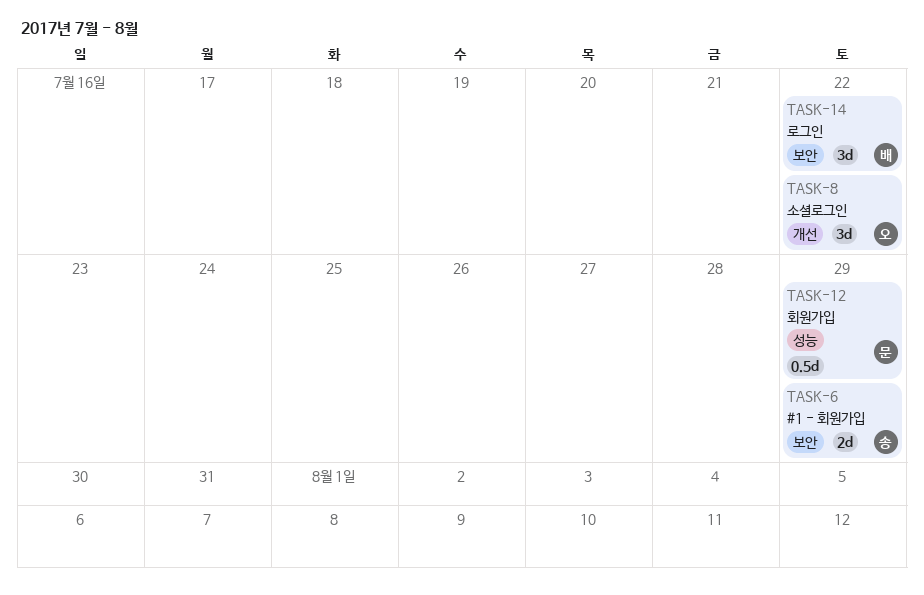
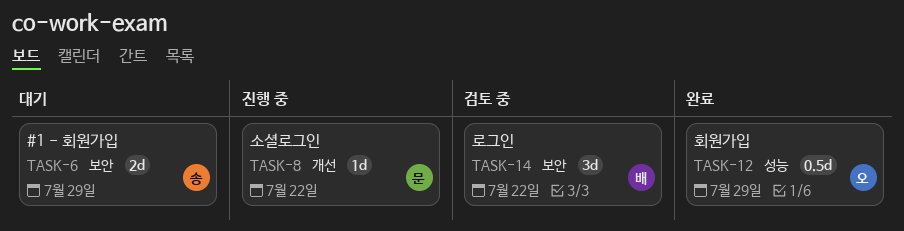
TASK-8, owner: 오 -> 문
TASK-8, estimate: 3d -> 1d
TASK-12, owner: 문 -> 오

